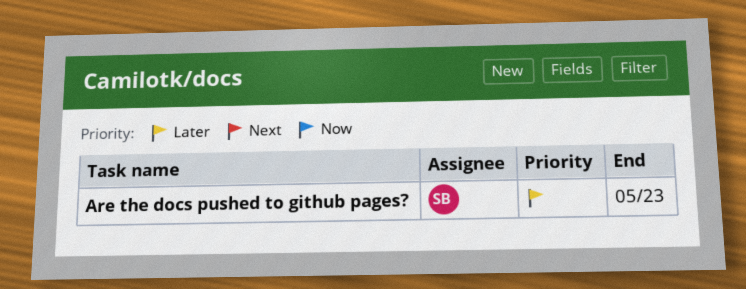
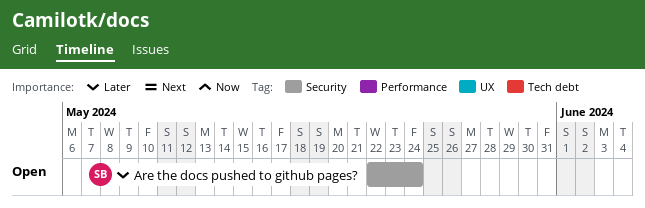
Are the docs pushed to github pages?, due: May 23 -> May 24

